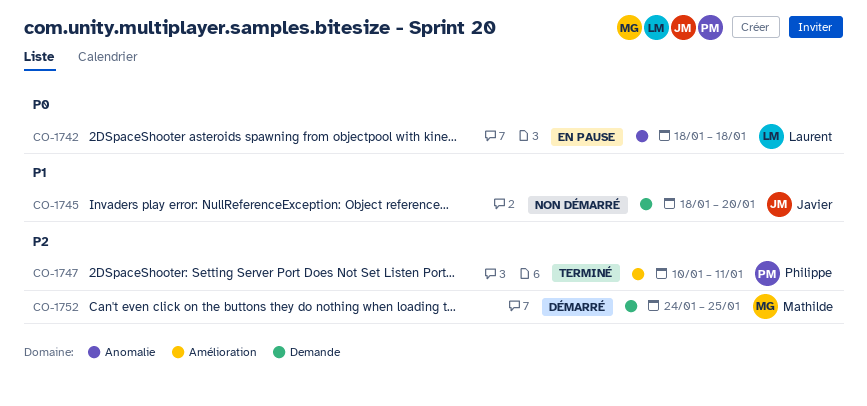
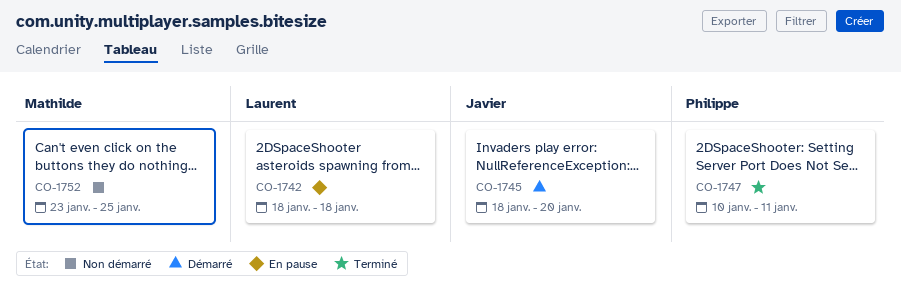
CO-1745, status: Non démarré -> Démarré
CO-1752, status: Démarré -> Non démarré
CO-1752, start: Jan 24 -> Jan 23

